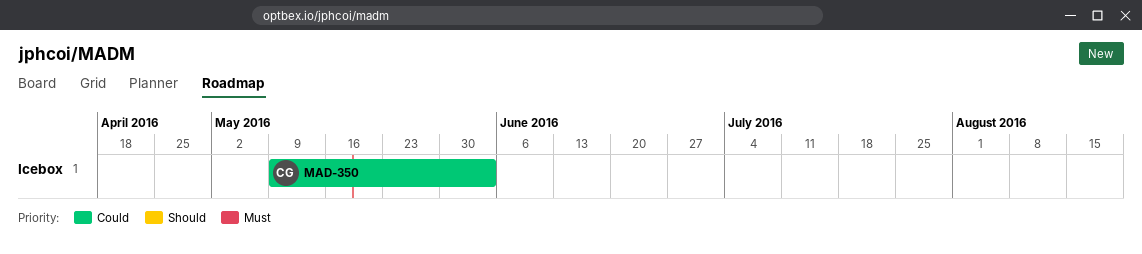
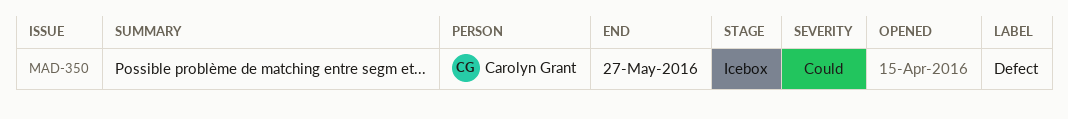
MAD-350, due: Jun 3 -> May 27

